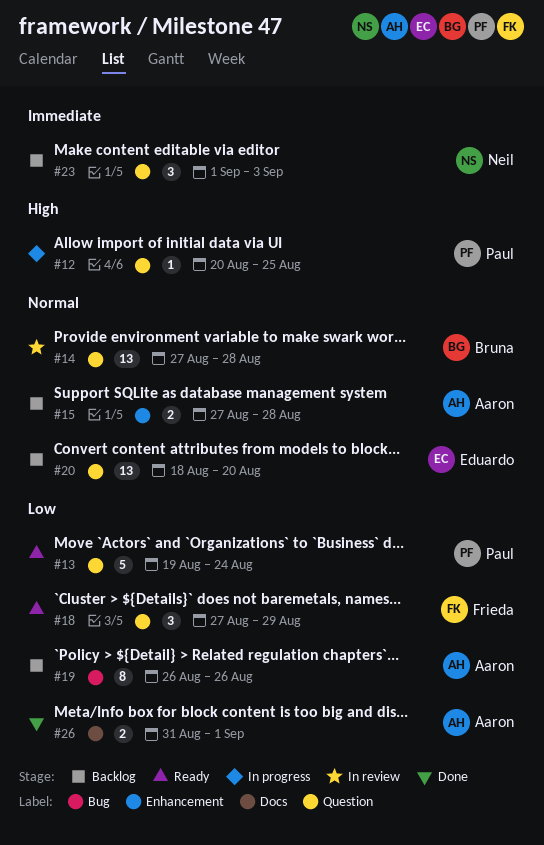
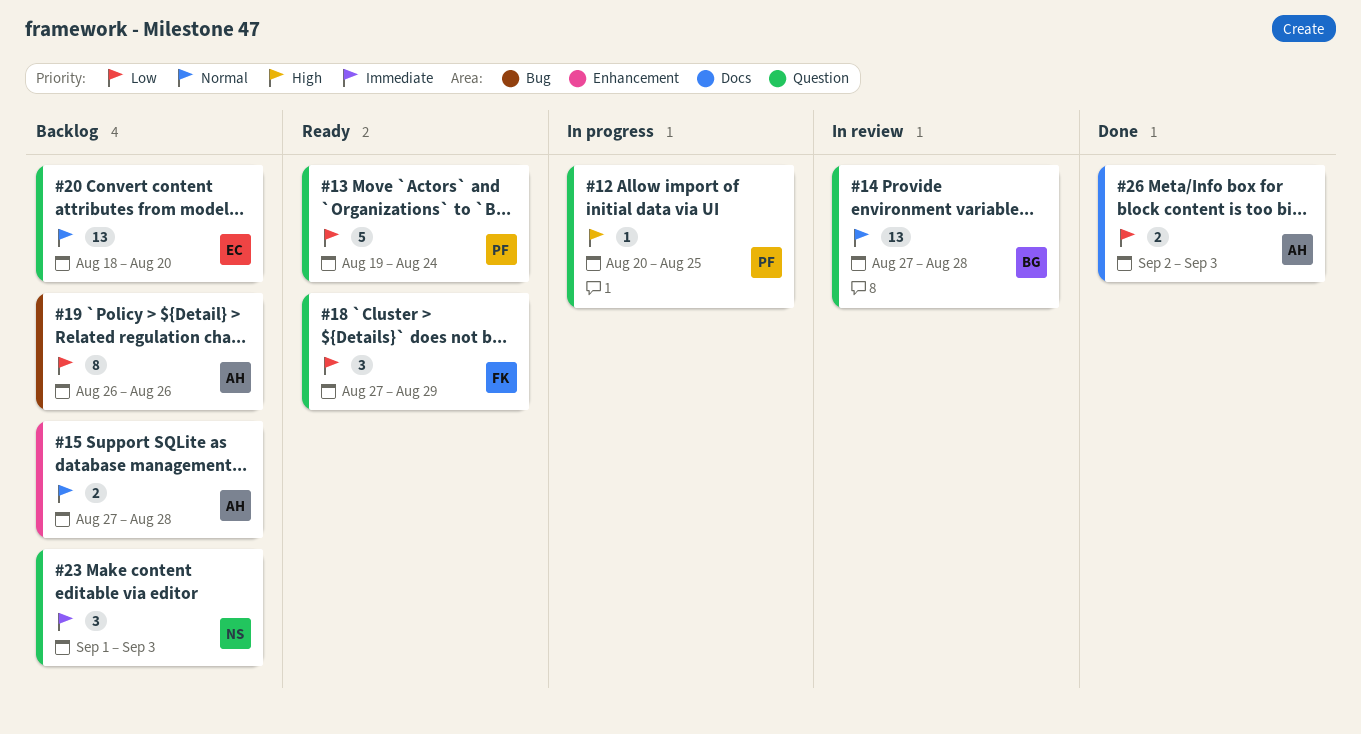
#26, start: Aug 31 -> Sep 2
#26, due: Sep 1 -> Sep 3

